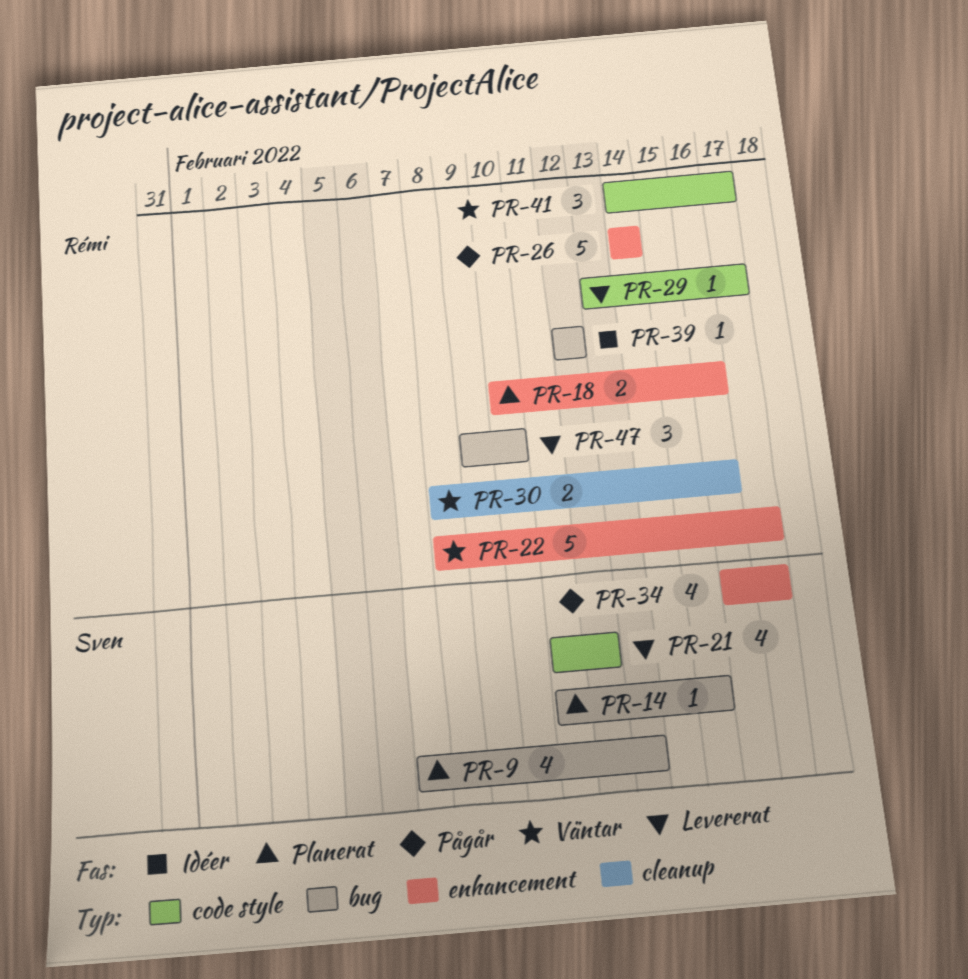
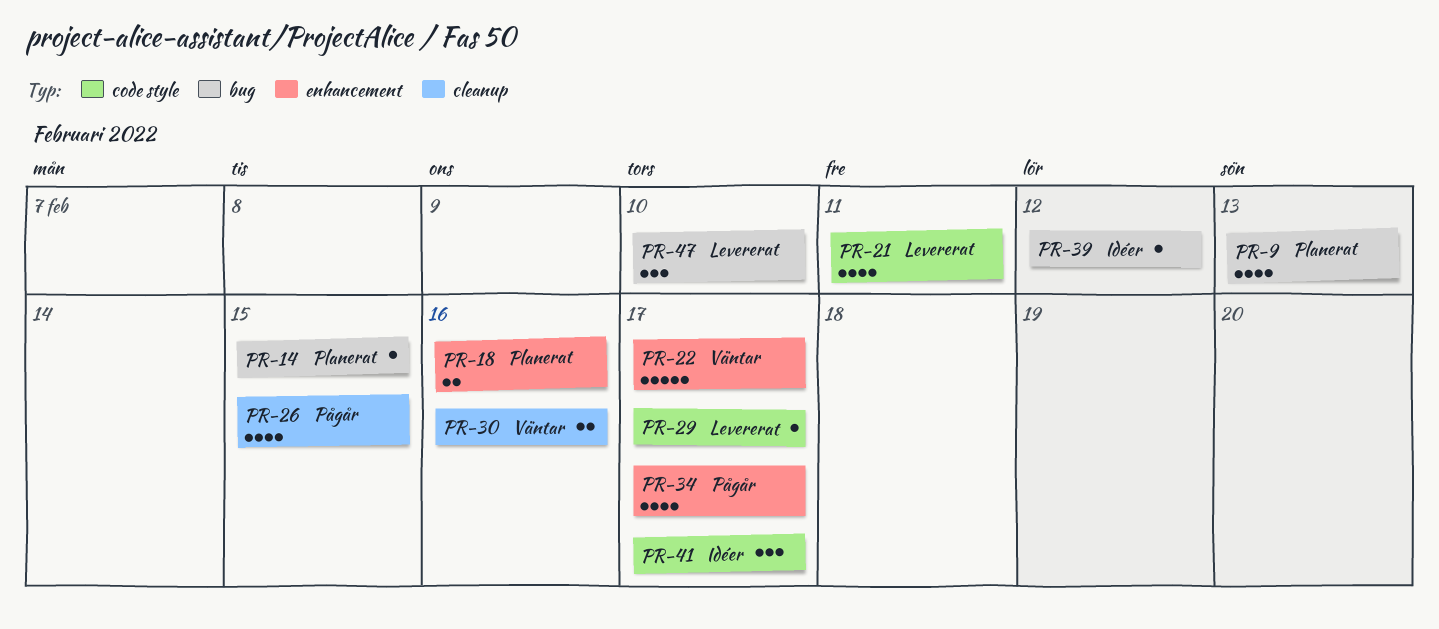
PR-21, due: Feb 12 -> Feb 11
PR-26, label: enhancement -> cleanup
PR-26, estimate: 5 -> 4
PR-26, due: Feb 14 -> Feb 15
PR-41, status: Väntar -> Idéer

